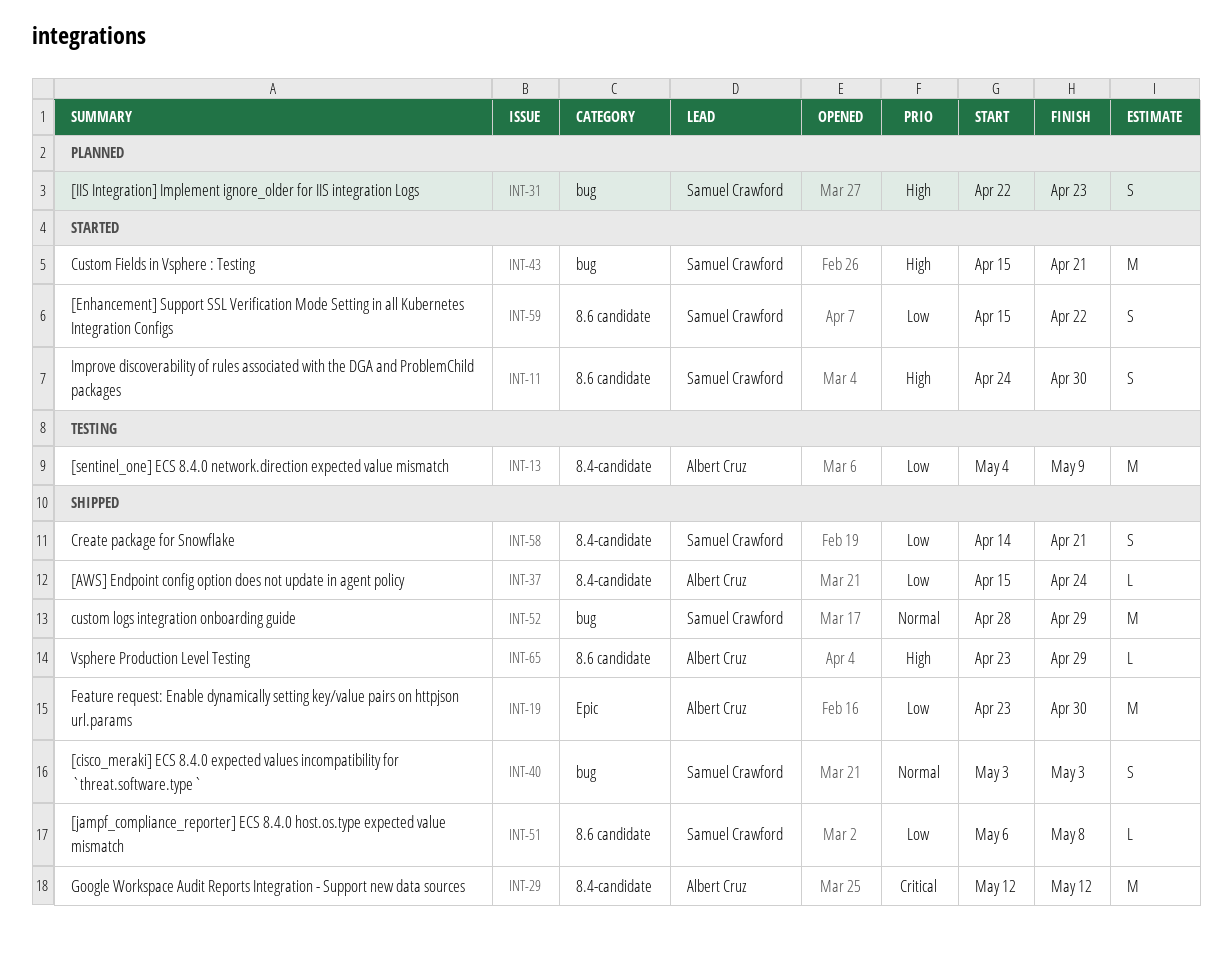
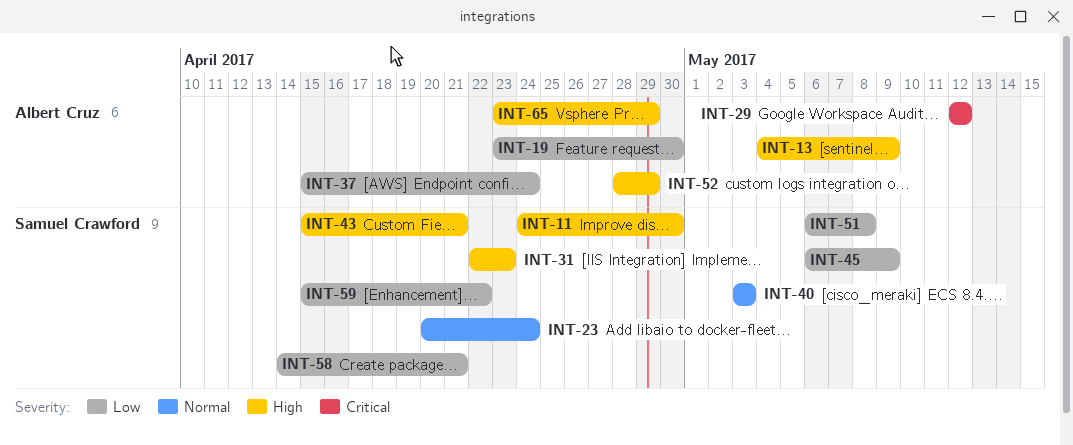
INT-13, priority: Low -> High
INT-23: none -> present
INT-45: none -> present
INT-52, owner: Samuel Crawford -> Albert Cruz
INT-52, priority: Normal -> High

